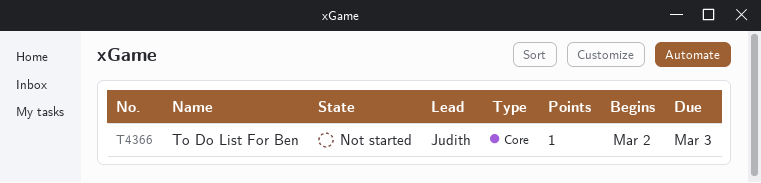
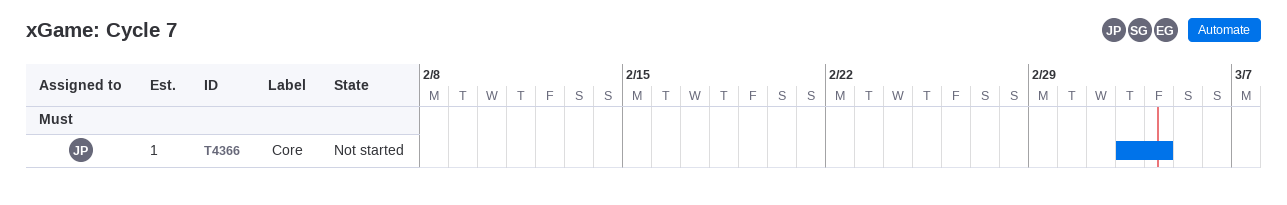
T4366, start: Mar 2 -> Mar 3
T4366, due: Mar 3 -> Mar 4

